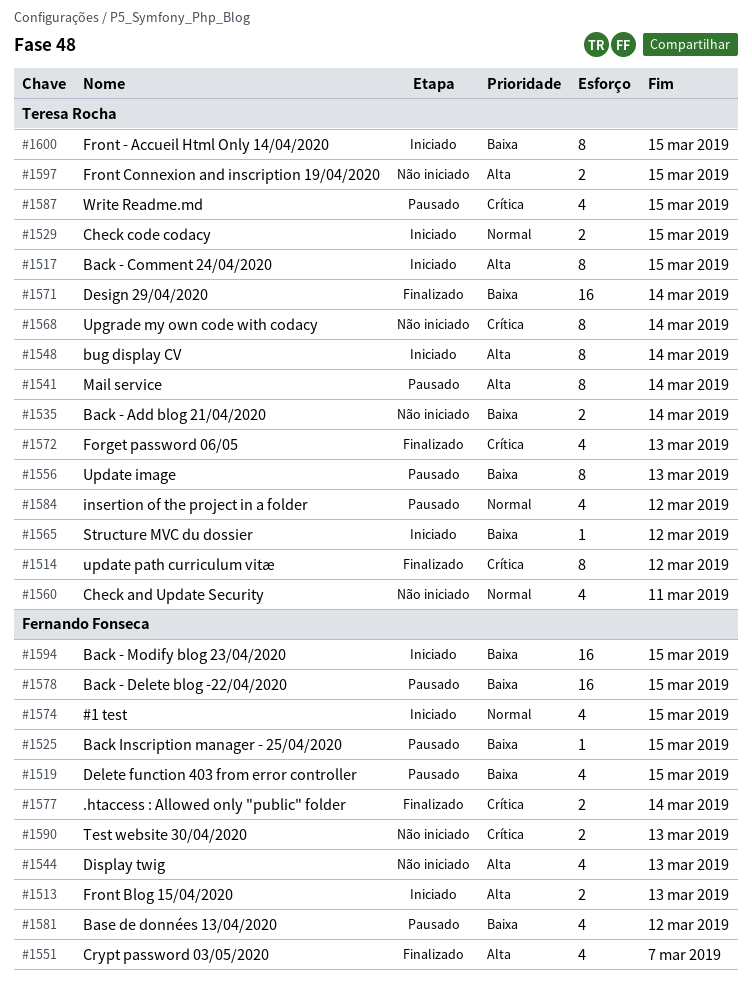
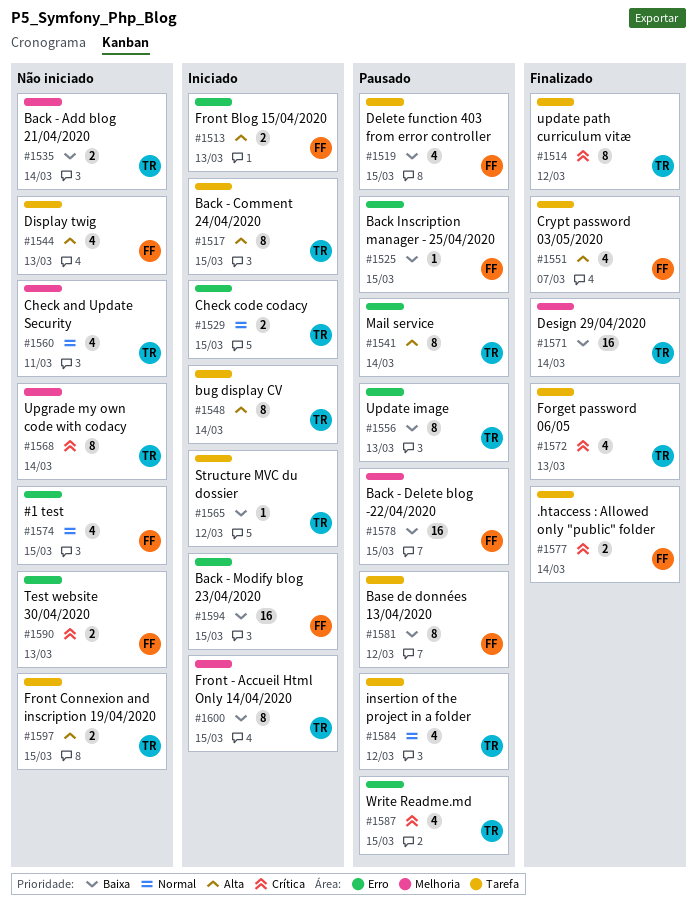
#1574, status: Iniciado -> Não iniciado
#1581, estimate: 4 -> 8

